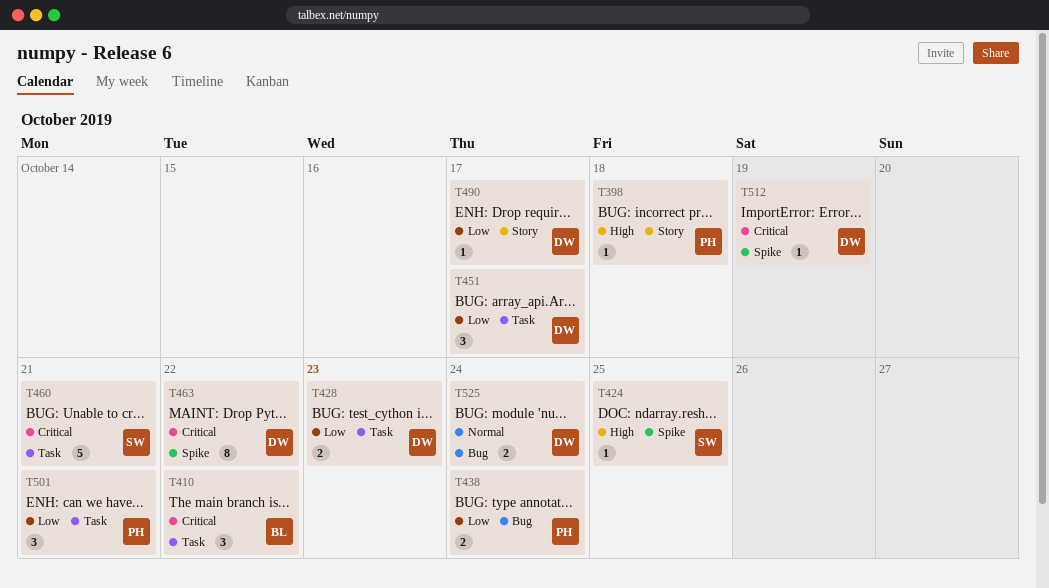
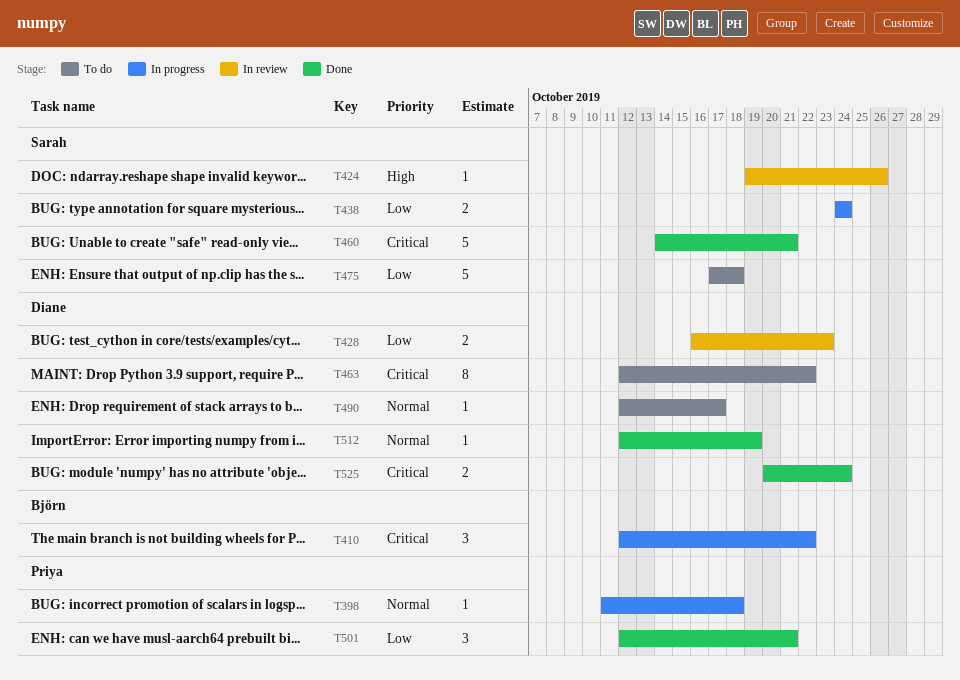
T398, priority: High -> Normal
T424, due: Oct 25 -> Oct 26
T438, owner: Priya -> Sarah
T451: present -> none
T475: none -> present
T490, priority: Low -> Normal
T512, priority: Critical -> Normal
T525, priority: Normal -> Critical

